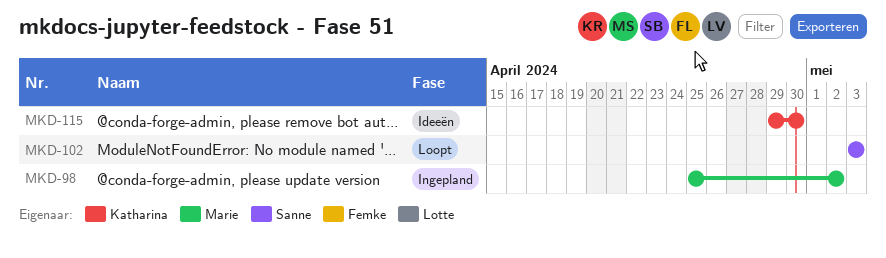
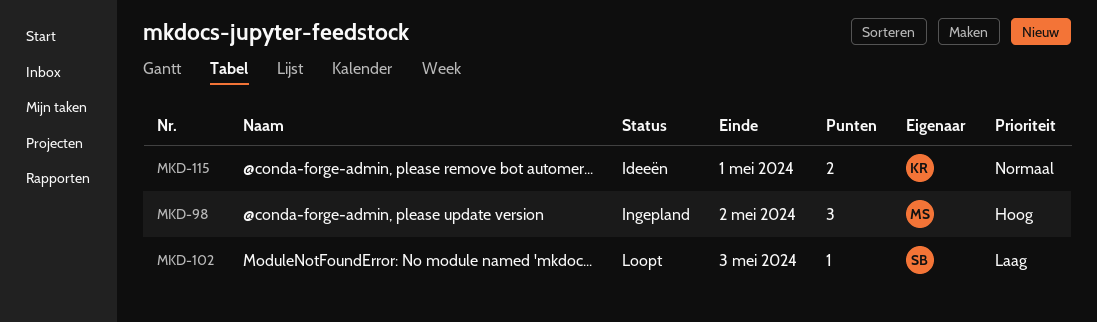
MKD-115, due: Apr 30 -> May 1

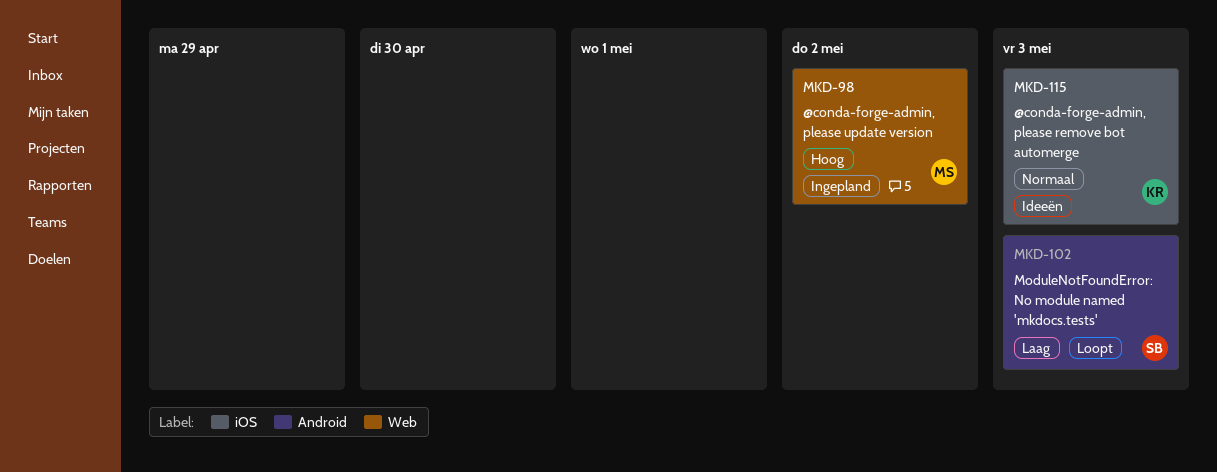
MKD-115, due: May 1 -> May 3

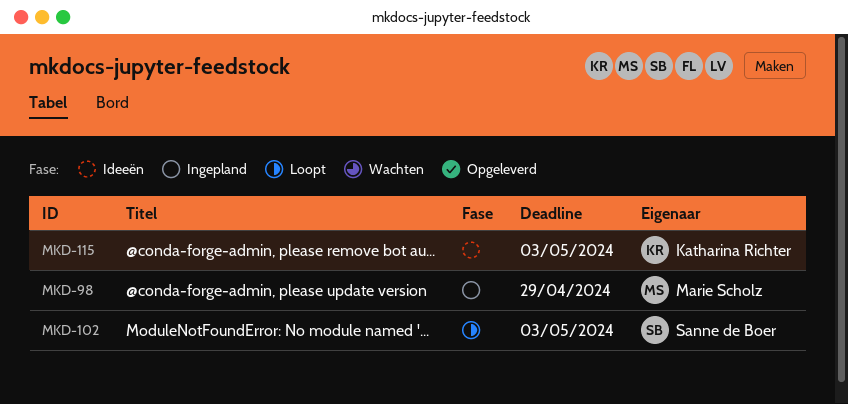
MKD-98, due: May 2 -> Apr 29

